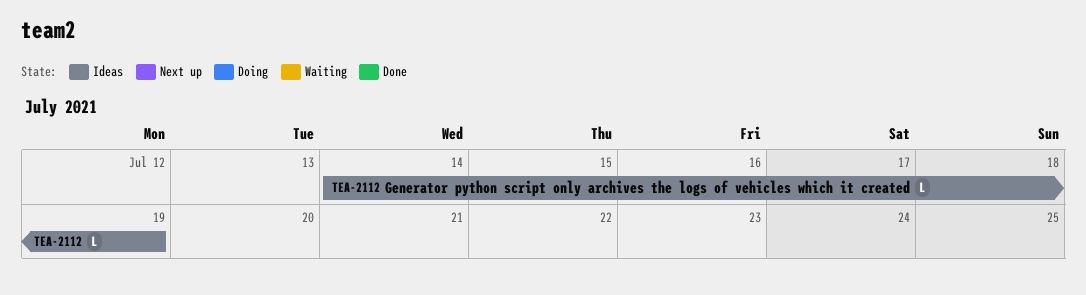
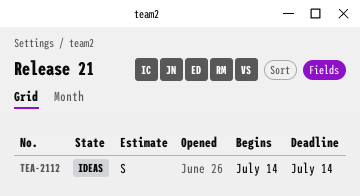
TEA-2112, estimate: L -> S
TEA-2112, due: Jul 19 -> Jul 14

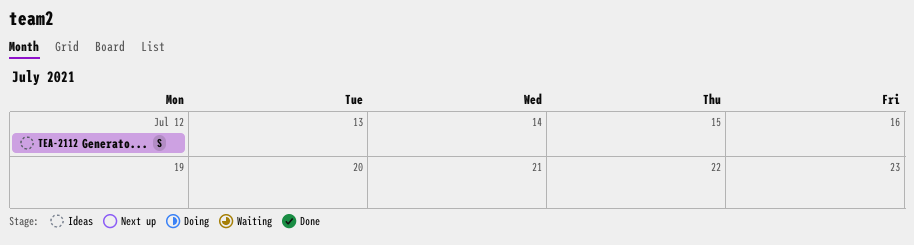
TEA-2112, start: Jul 14 -> Jul 12
TEA-2112, due: Jul 14 -> Jul 12

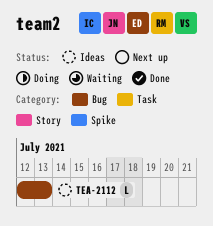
TEA-2112, estimate: S -> L
TEA-2112, due: Jul 12 -> Jul 13

